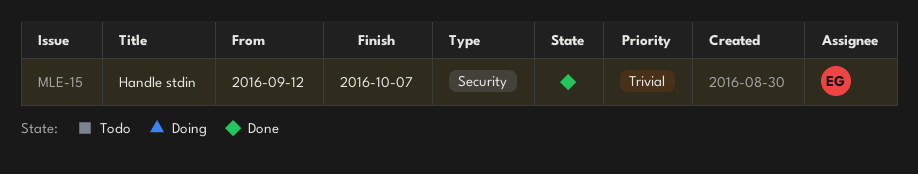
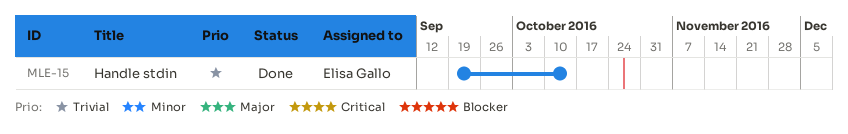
MLE-15, start: Sep 12 -> Sep 19
MLE-15, due: Oct 7 -> Oct 14

